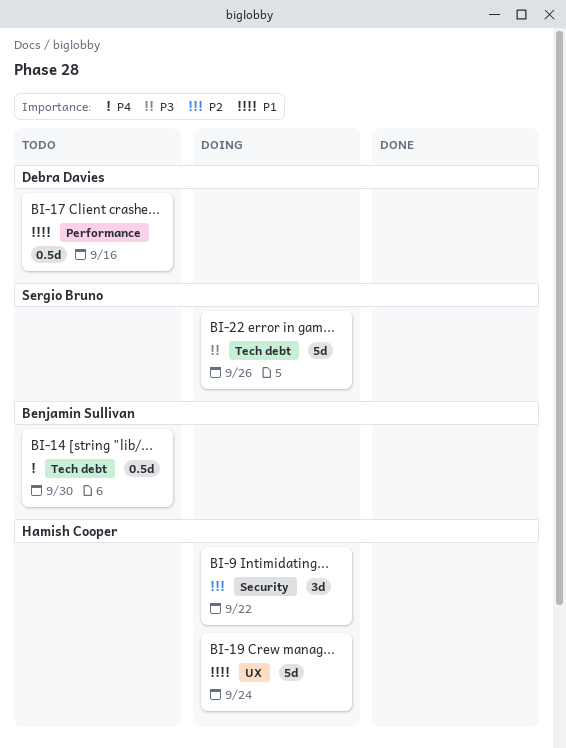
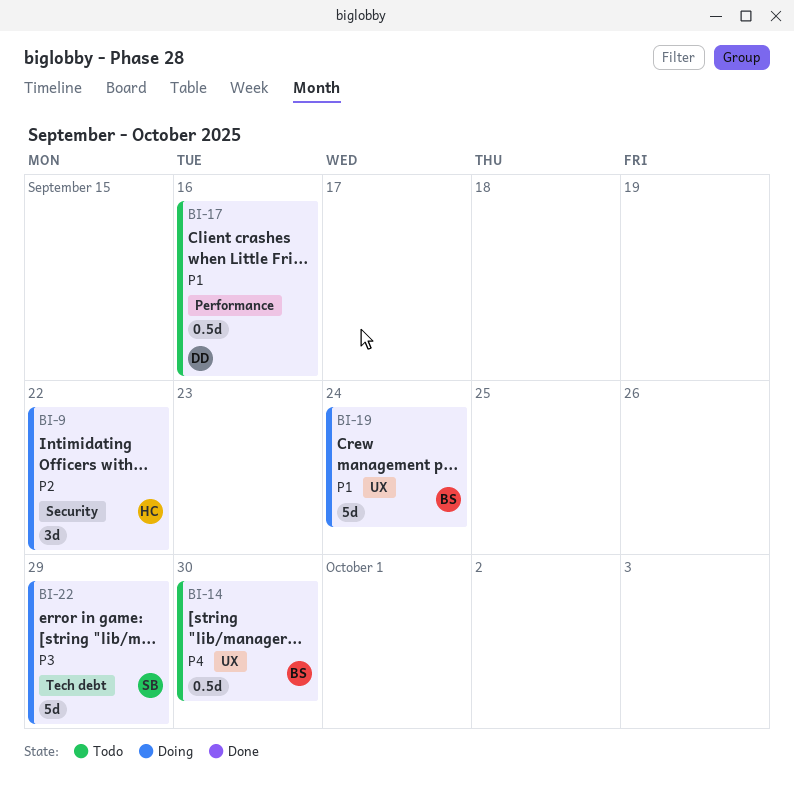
BI-14, label: Tech debt -> UX
BI-19, owner: Hamish Cooper -> Benjamin Sullivan
BI-22, due: Sep 26 -> Sep 29

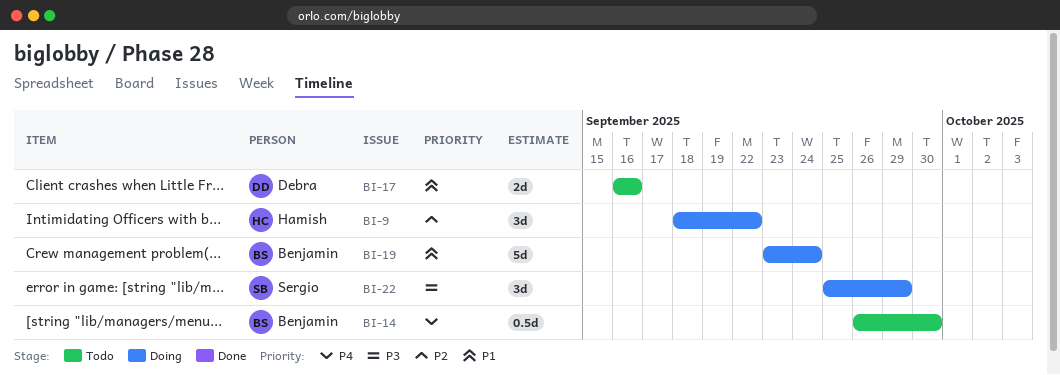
BI-17, estimate: 0.5d -> 2d
BI-22, estimate: 5d -> 3d

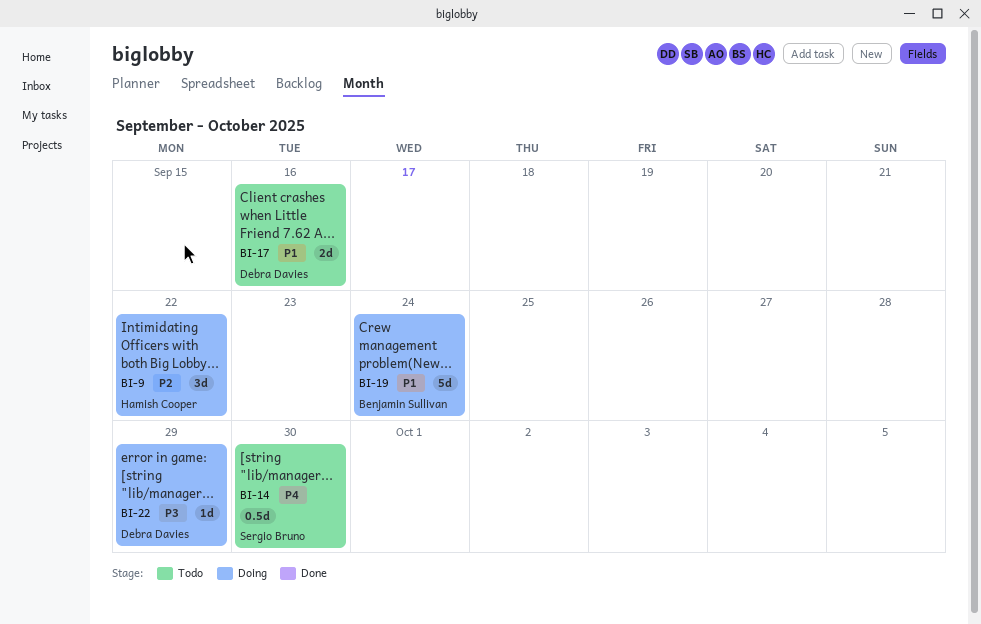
BI-14, owner: Benjamin Sullivan -> Sergio Bruno
BI-22, owner: Sergio Bruno -> Debra Davies
BI-22, estimate: 3d -> 1d

